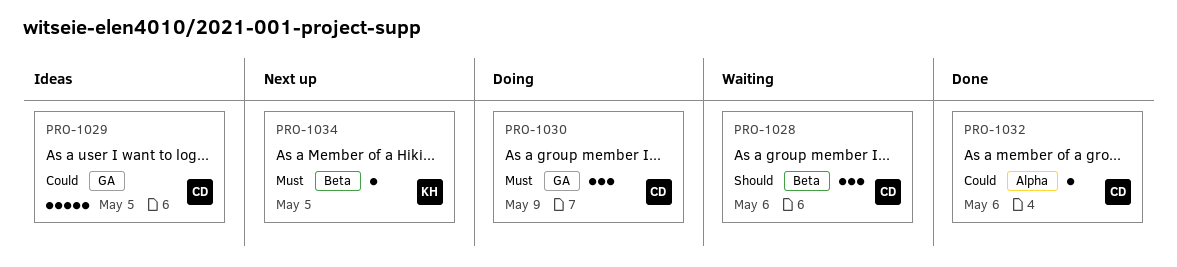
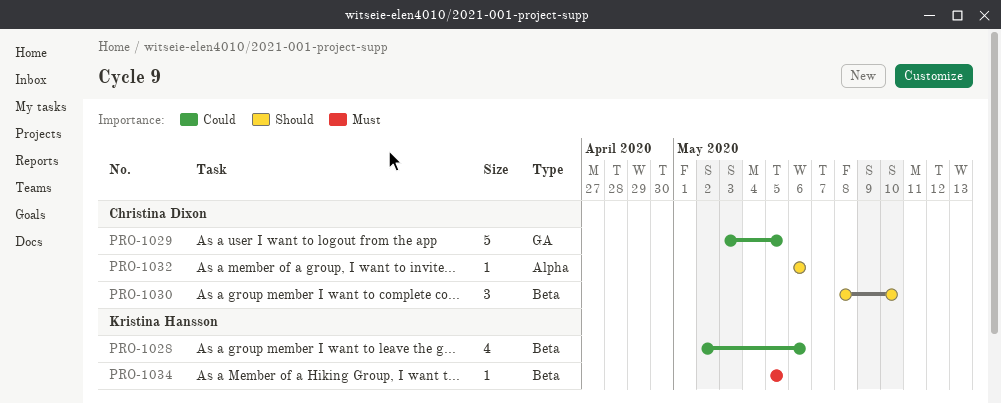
PRO-1028, owner: Christina Dixon -> Kristina Hansson
PRO-1028, priority: Should -> Could
PRO-1028, estimate: 3 -> 4
PRO-1030, priority: Must -> Should
PRO-1030, label: GA -> Beta
PRO-1030, due: May 9 -> May 10
PRO-1032, priority: Could -> Should

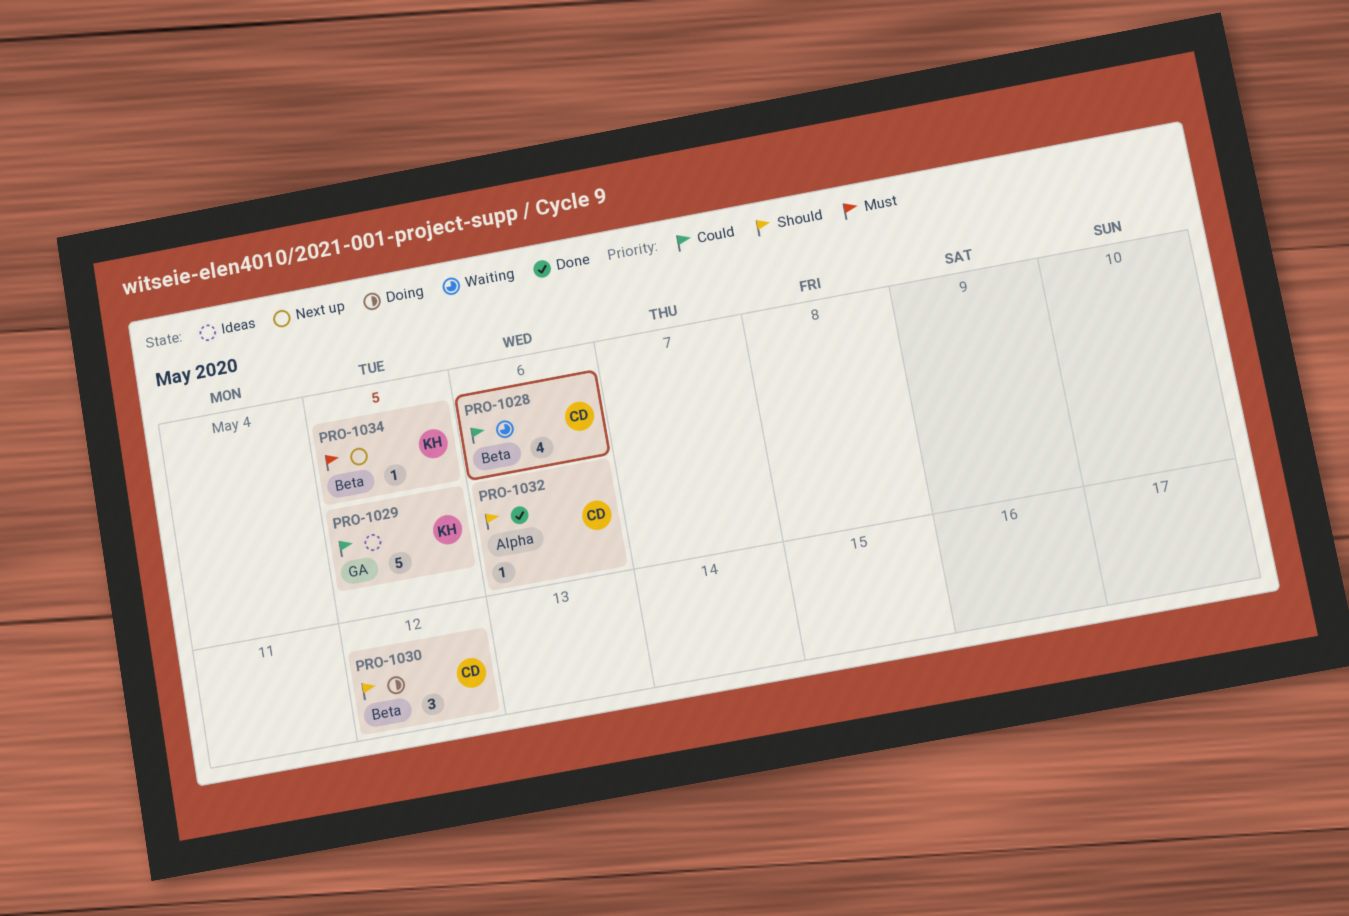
PRO-1028, owner: Kristina Hansson -> Christina Dixon
PRO-1029, owner: Christina Dixon -> Kristina Hansson
PRO-1030, due: May 10 -> May 12

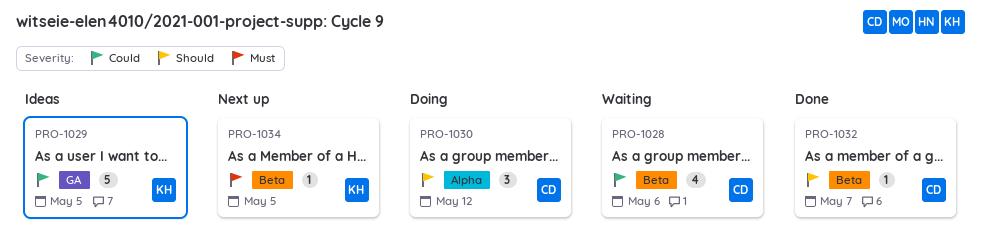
PRO-1030, label: Beta -> Alpha
PRO-1032, label: Alpha -> Beta
PRO-1032, due: May 6 -> May 7

